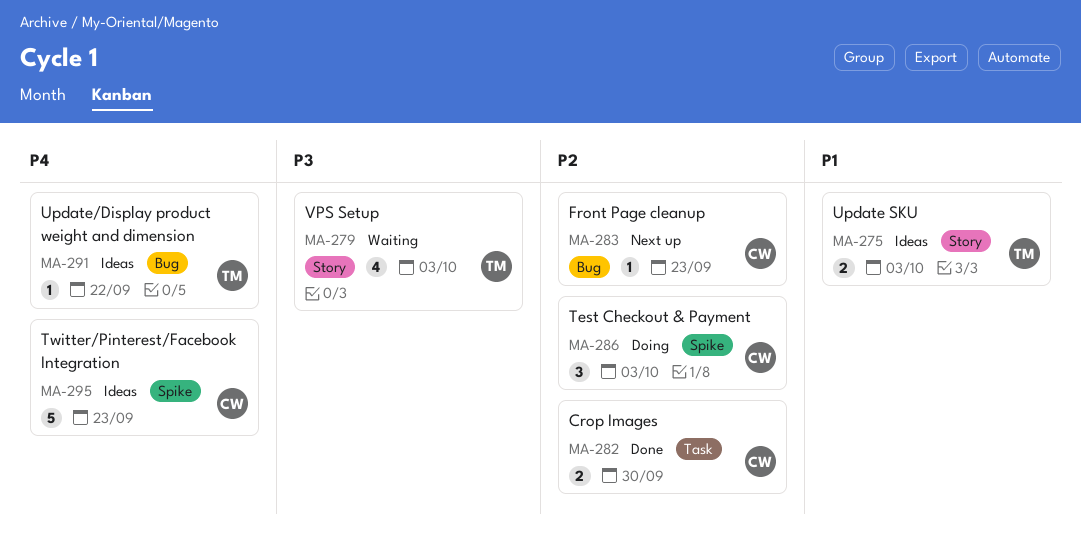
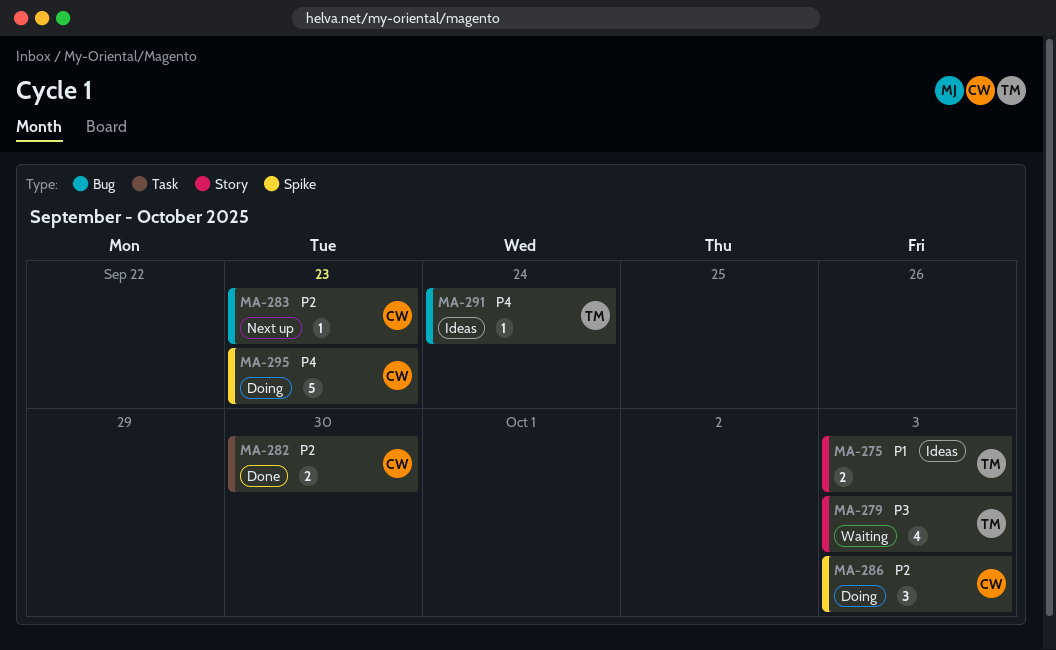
MA-291, due: Sep 22 -> Sep 24
MA-295, status: Ideas -> Doing

